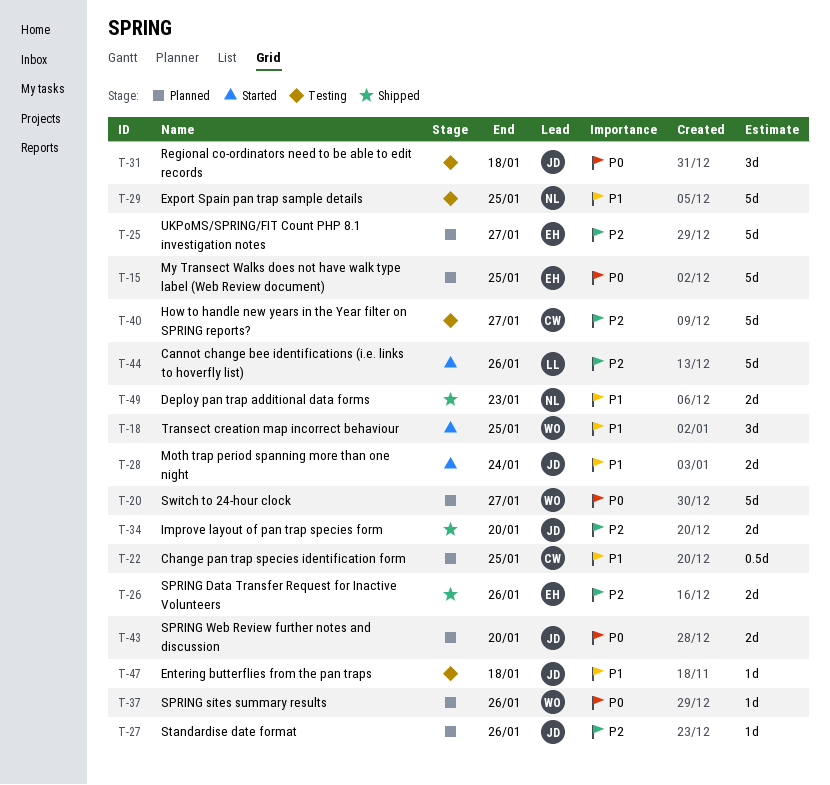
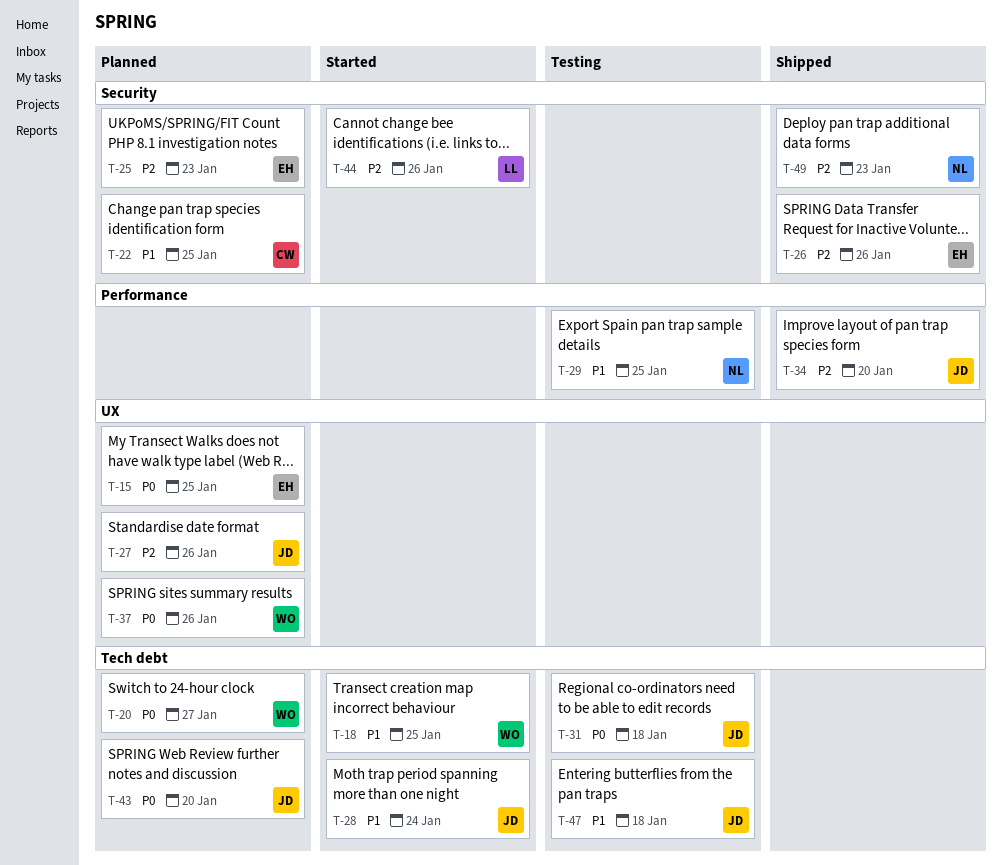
T-25, due: Jan 27 -> Jan 23
T-40: present -> none
T-49, priority: P1 -> P2

